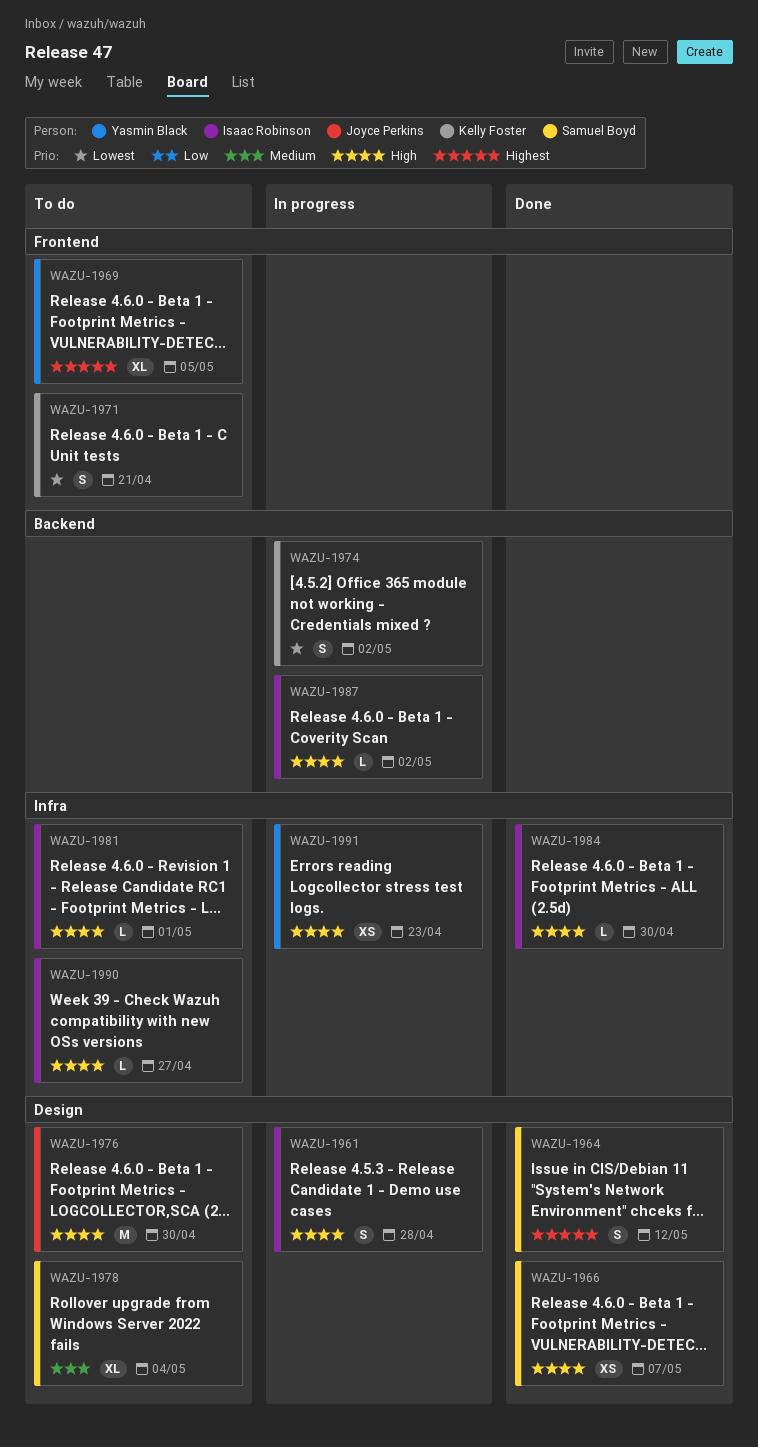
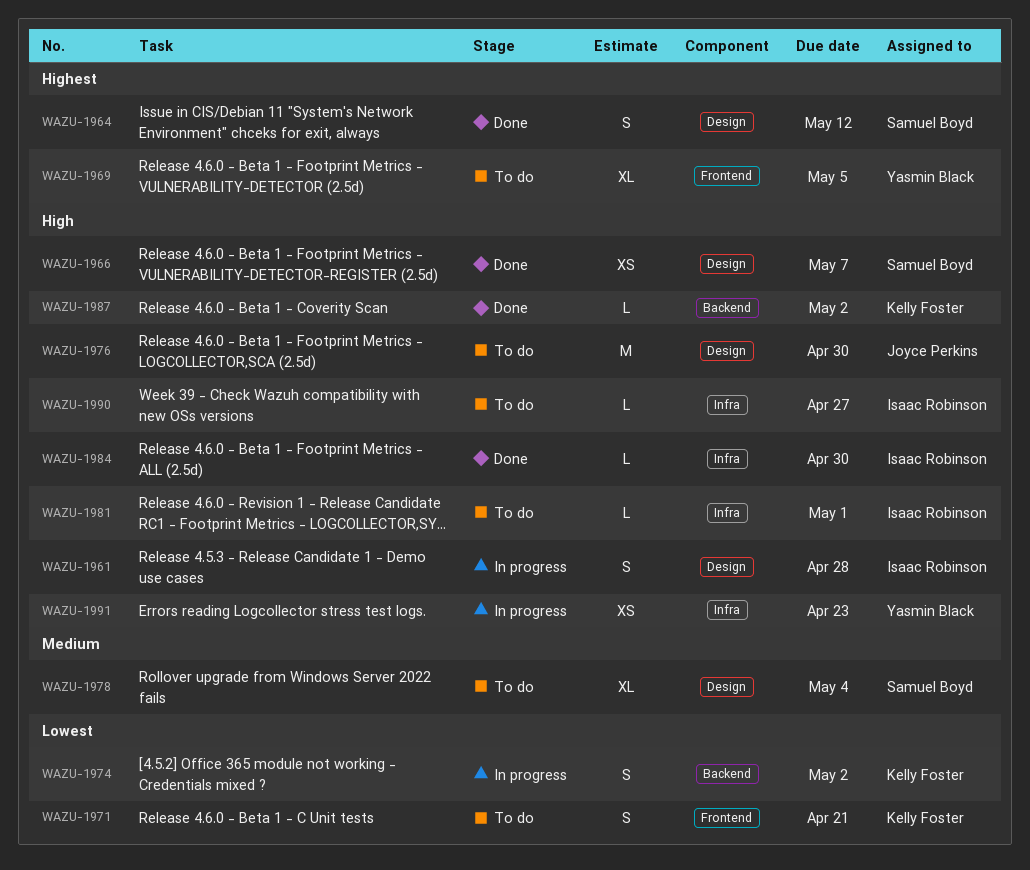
WAZU-1987, status: In progress -> Done
WAZU-1987, owner: Isaac Robinson -> Kelly Foster

